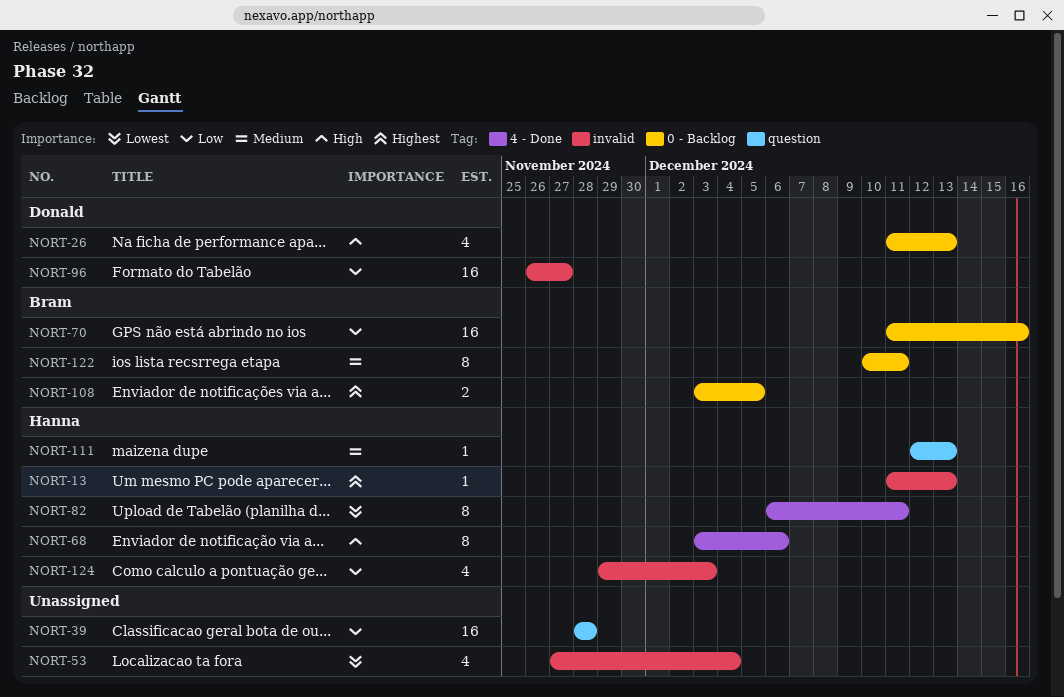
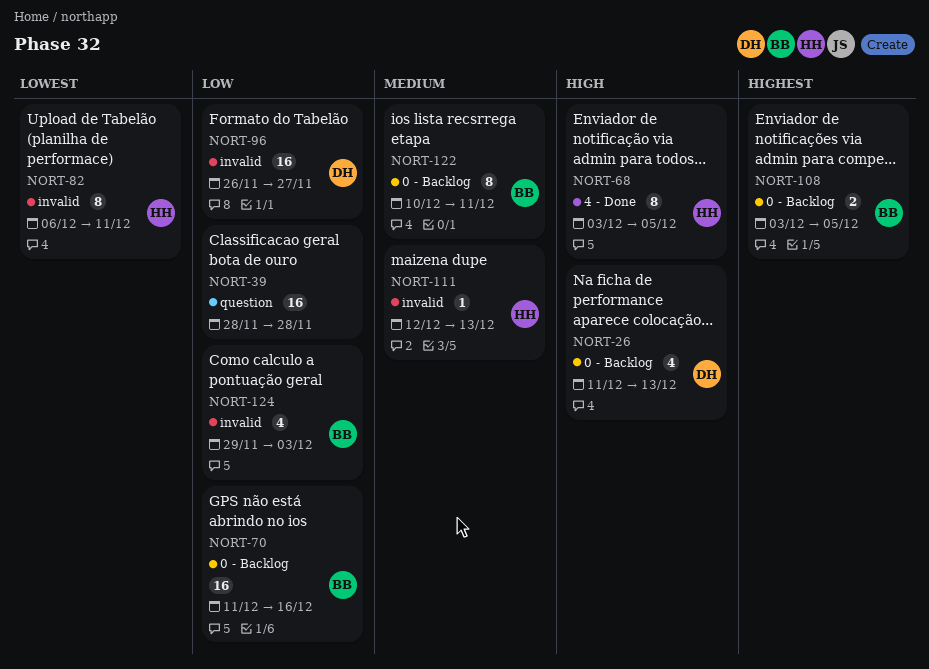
NORT-13: present -> none
NORT-53: present -> none
NORT-68, due: Dec 6 -> Dec 5
NORT-82, label: 4 - Done -> invalid
NORT-111, label: question -> invalid
NORT-124, owner: Hanna -> Bram

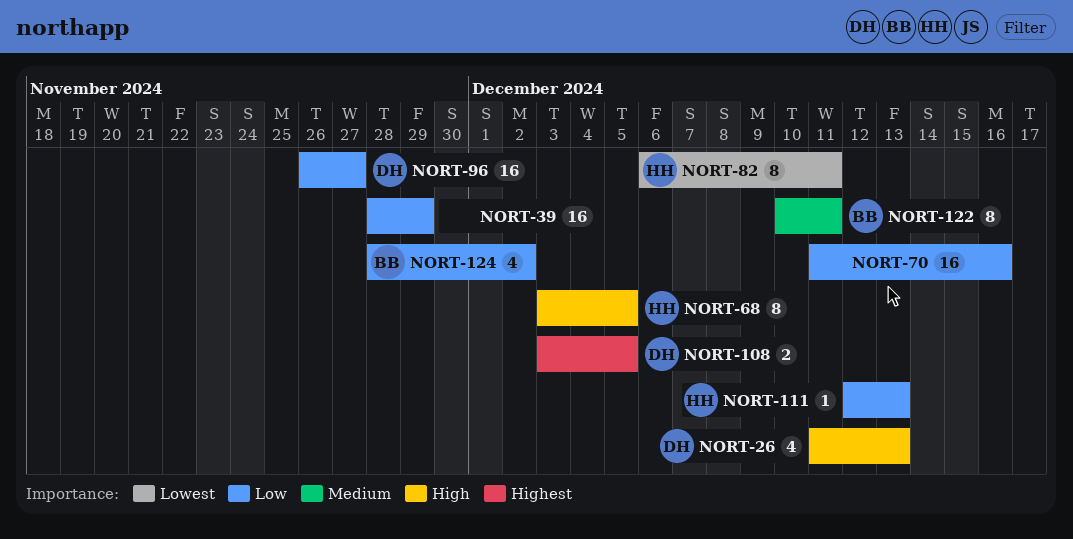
NORT-39, due: Nov 28 -> Nov 29
NORT-70, owner: BB -> none
NORT-108, owner: BB -> DH
NORT-111, priority: Medium -> Low
NORT-124, start: Nov 29 -> Nov 28
NORT-124, due: Dec 3 -> Dec 2

